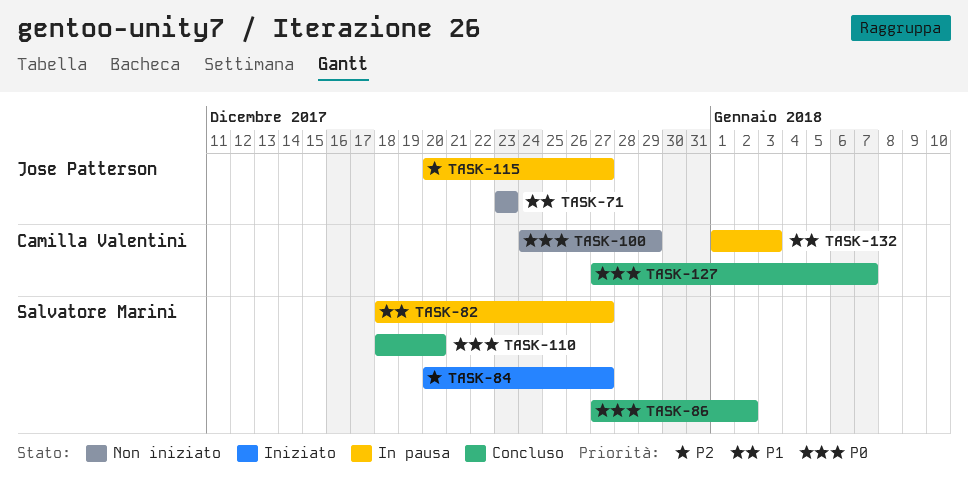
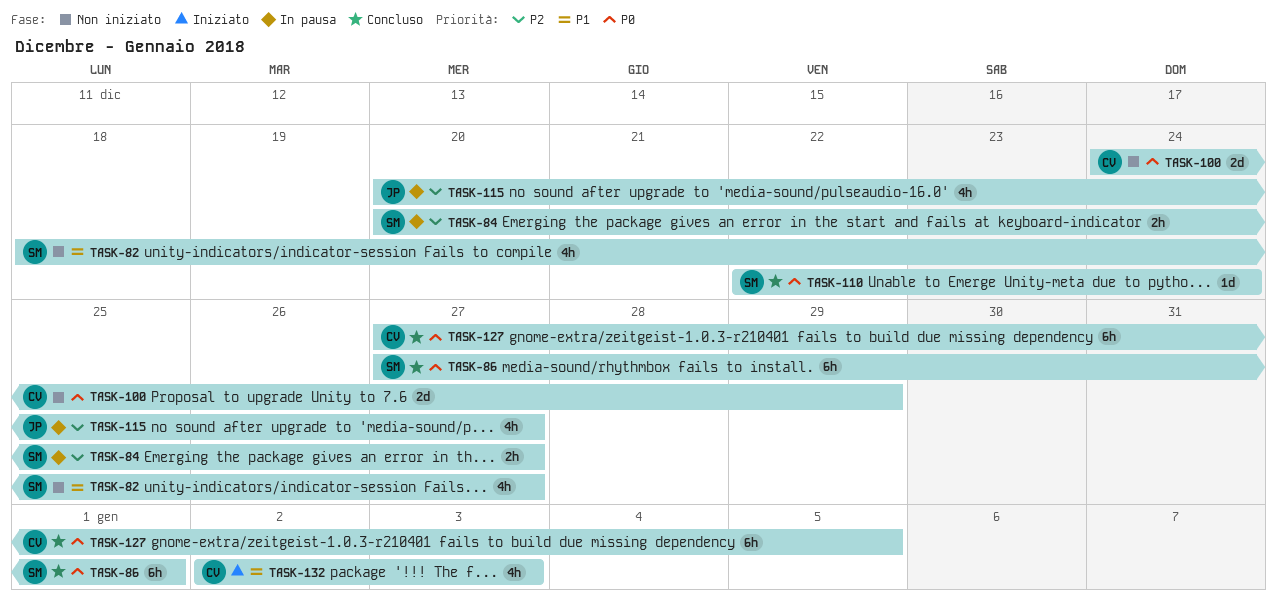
TASK-71: present -> none
TASK-82, status: In pausa -> Non iniziato
TASK-84, status: Iniziato -> In pausa
TASK-86, due: Jan 2 -> Jan 1
TASK-110, start: Dec 18 -> Dec 22
TASK-110, due: Dec 20 -> Dec 24
TASK-127, due: Jan 7 -> Jan 5
TASK-132, status: In pausa -> Iniziato
TASK-132, start: Jan 1 -> Jan 2

